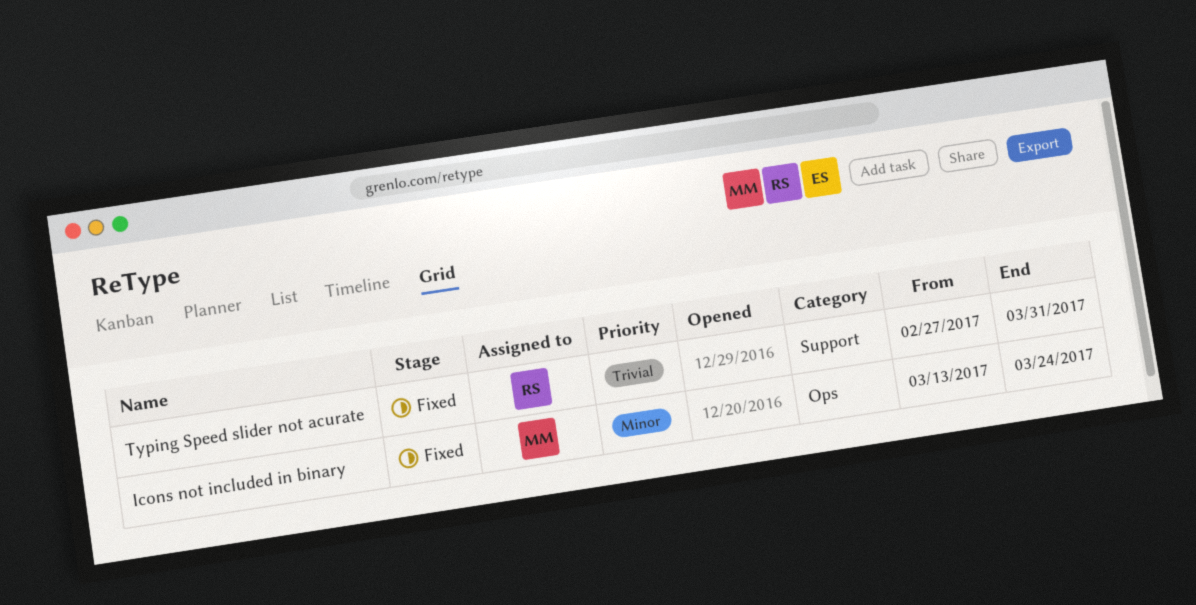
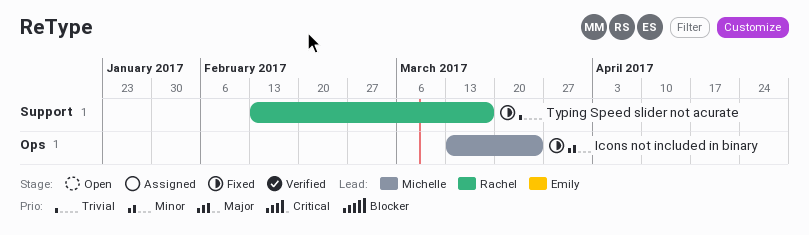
Typing Speed slider not acurate, start: Feb 27 -> Feb 13
Typing Speed slider not acurate, due: Mar 31 -> Mar 17

